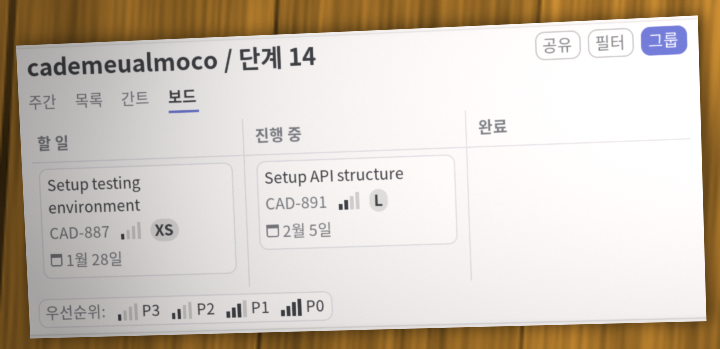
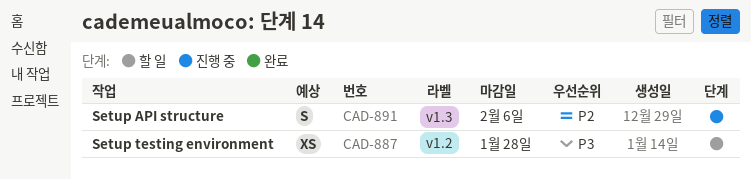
CAD-891, estimate: L -> S
CAD-891, due: Feb 5 -> Feb 6

